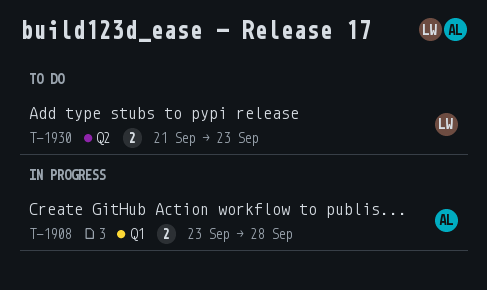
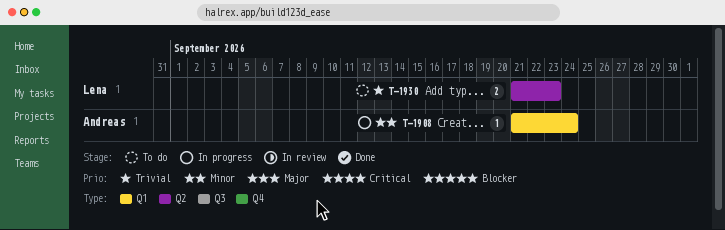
T-1908, estimate: 2 -> 1
T-1908, start: Sep 23 -> Sep 21
T-1908, due: Sep 28 -> Sep 24

